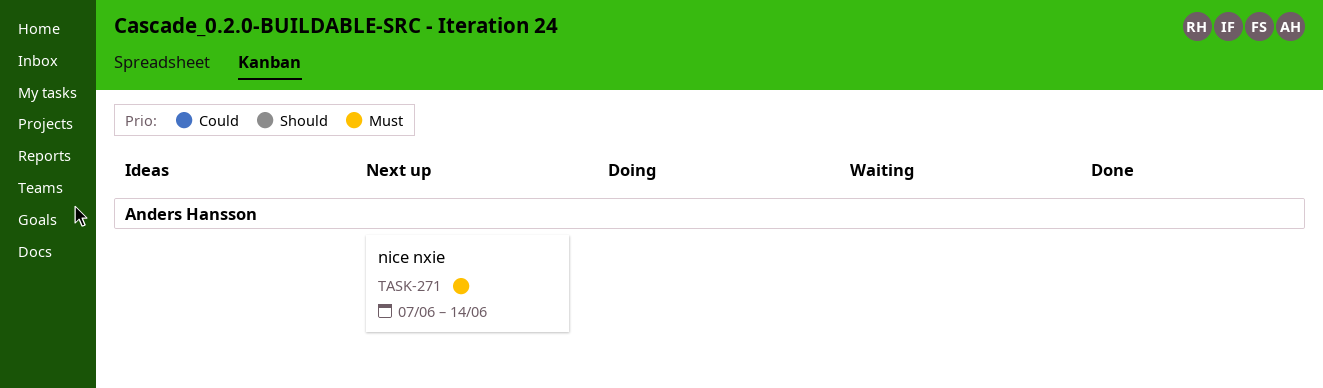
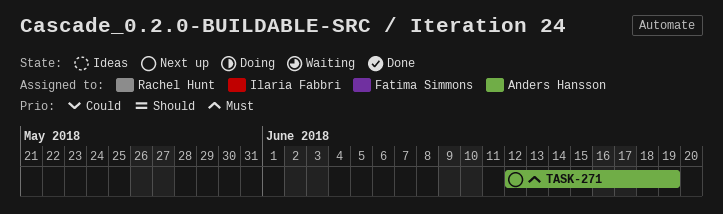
TASK-271, start: Jun 7 -> Jun 12
TASK-271, due: Jun 14 -> Jun 19

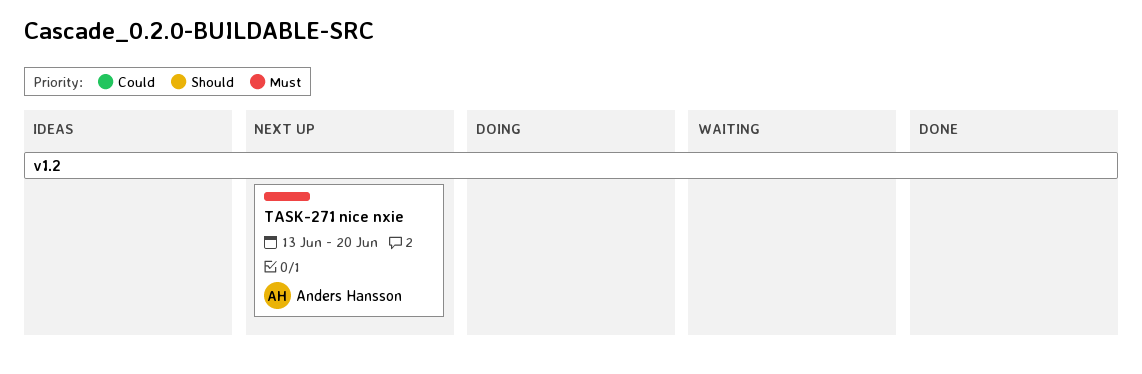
TASK-271, start: Jun 12 -> Jun 13
TASK-271, due: Jun 19 -> Jun 20

